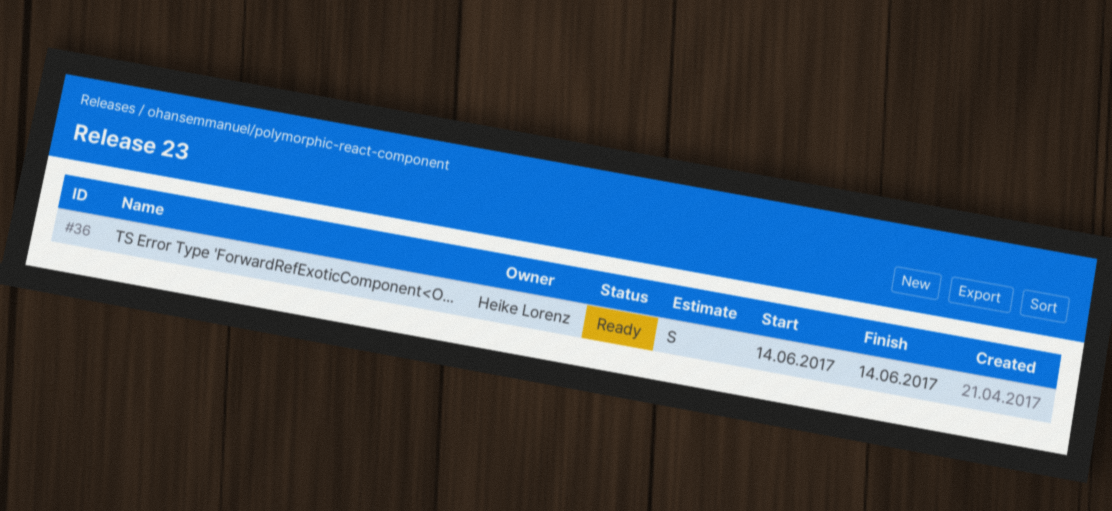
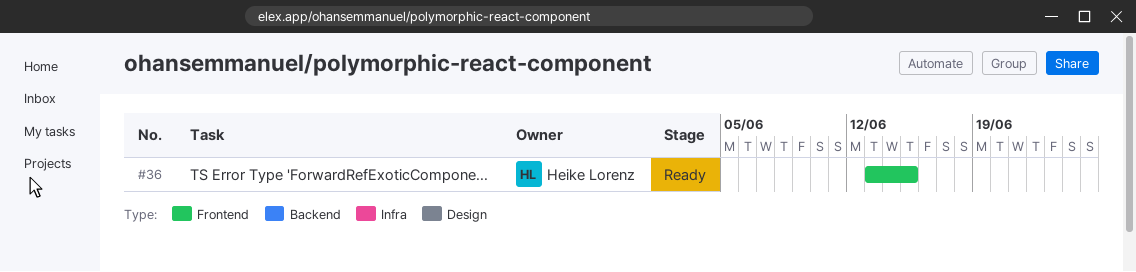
#36, start: Jun 14 -> Jun 13
#36, due: Jun 14 -> Jun 15

